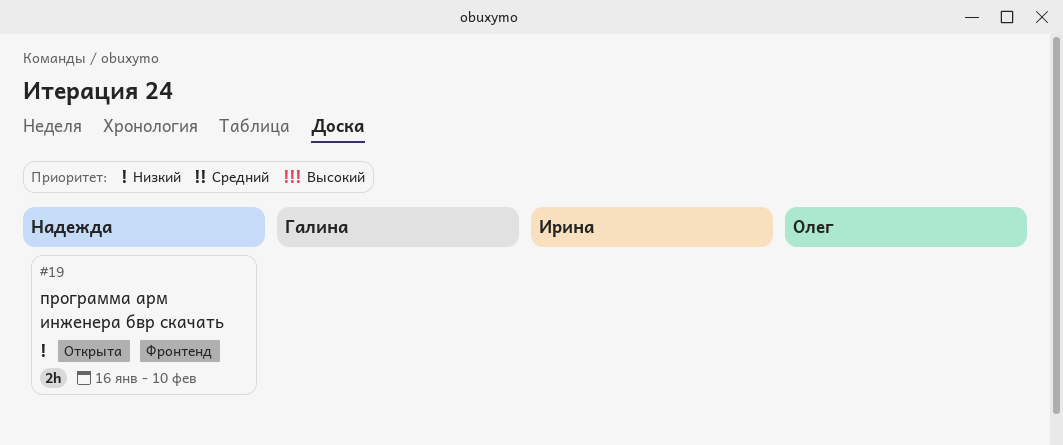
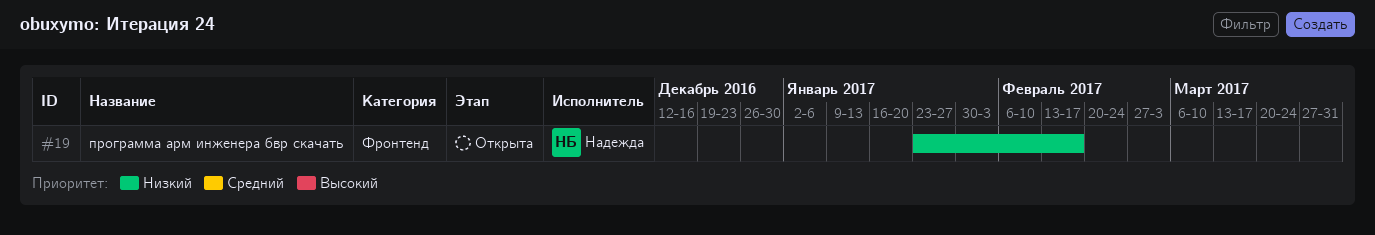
#19, start: Jan 16 -> Jan 23
#19, due: Feb 10 -> Feb 17

